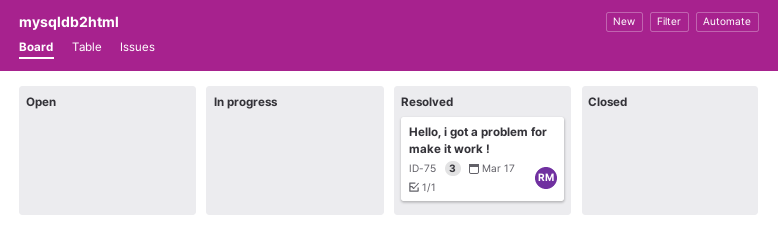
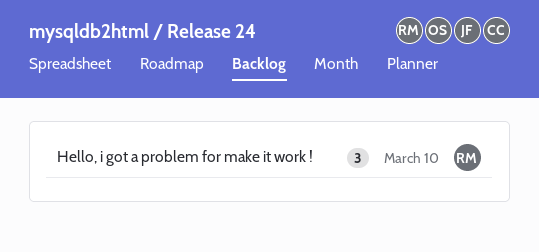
Hello, i got a problem for make it work !, due: Mar 17 -> Mar 10

